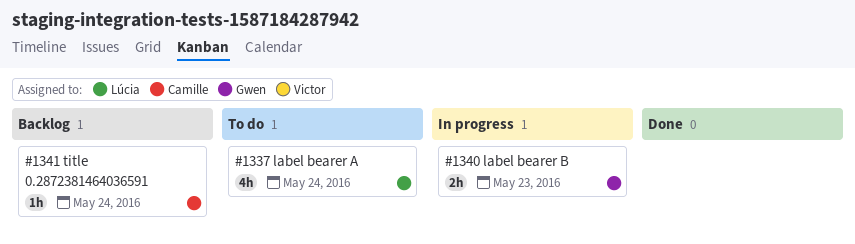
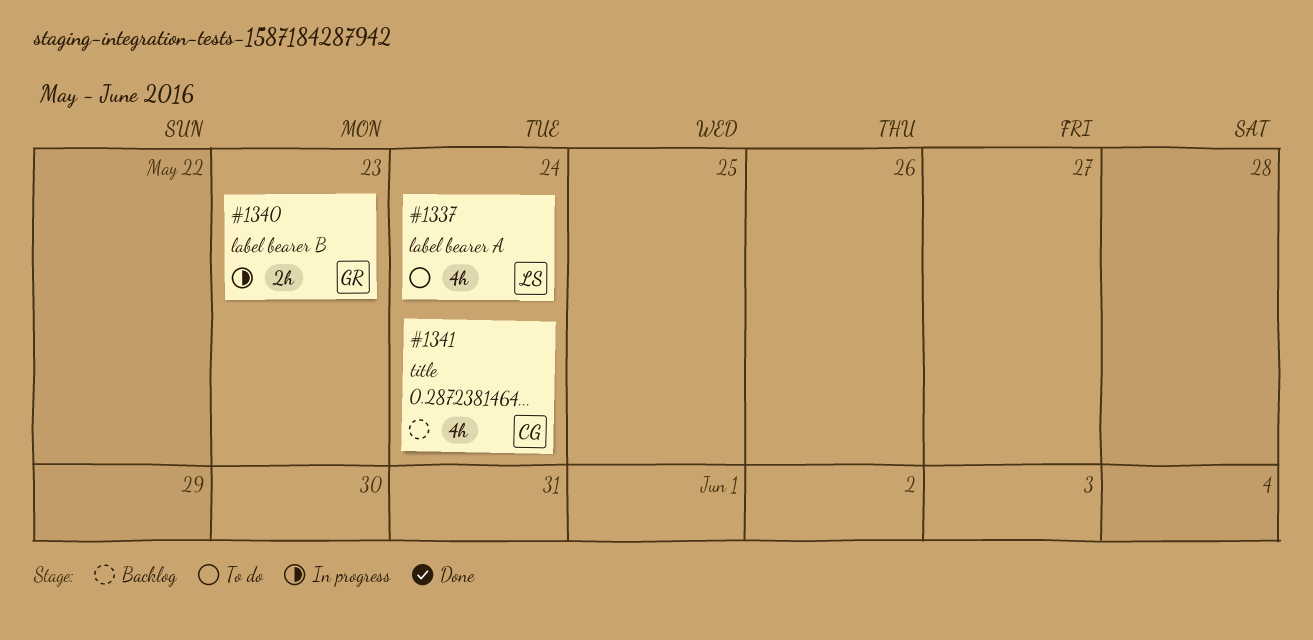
#1341, estimate: 1h -> 4h

